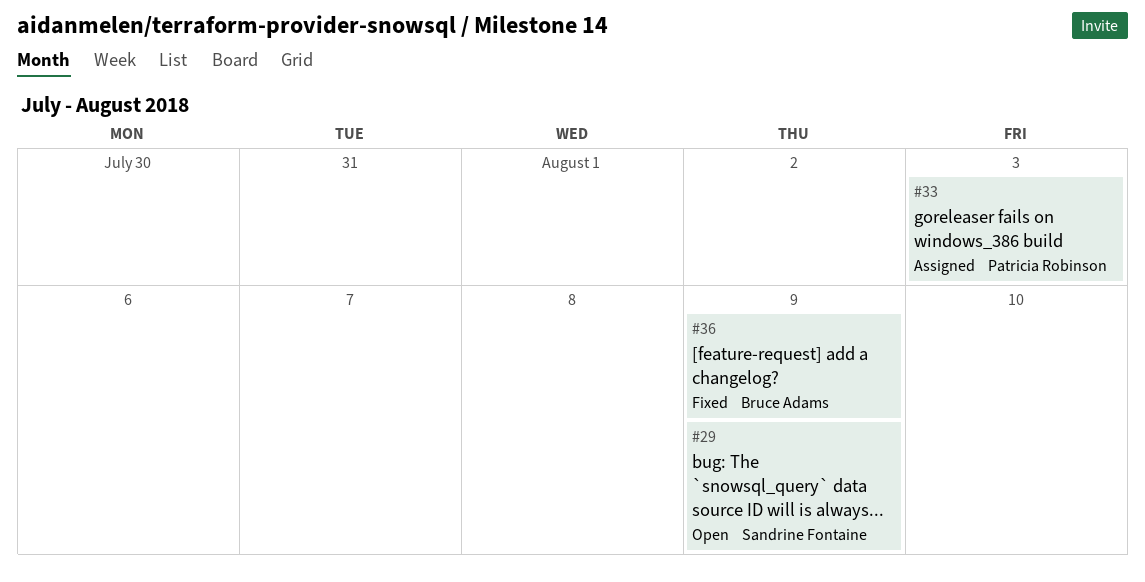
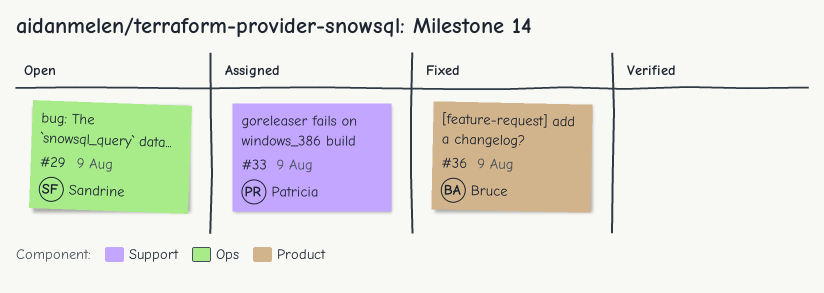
#33, due: Aug 3 -> Aug 9

